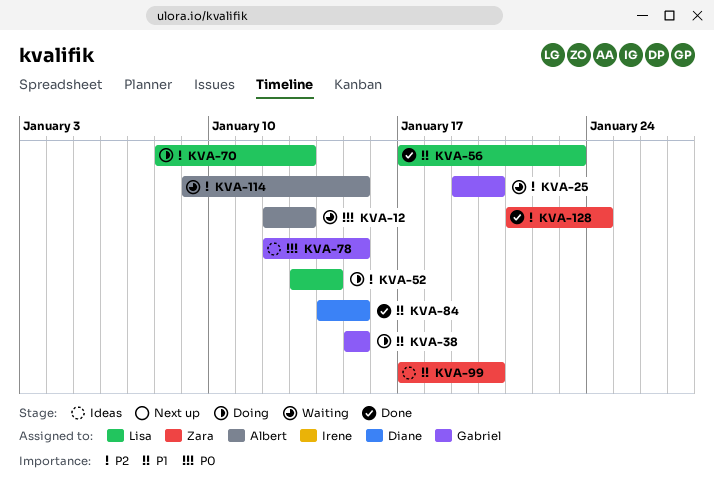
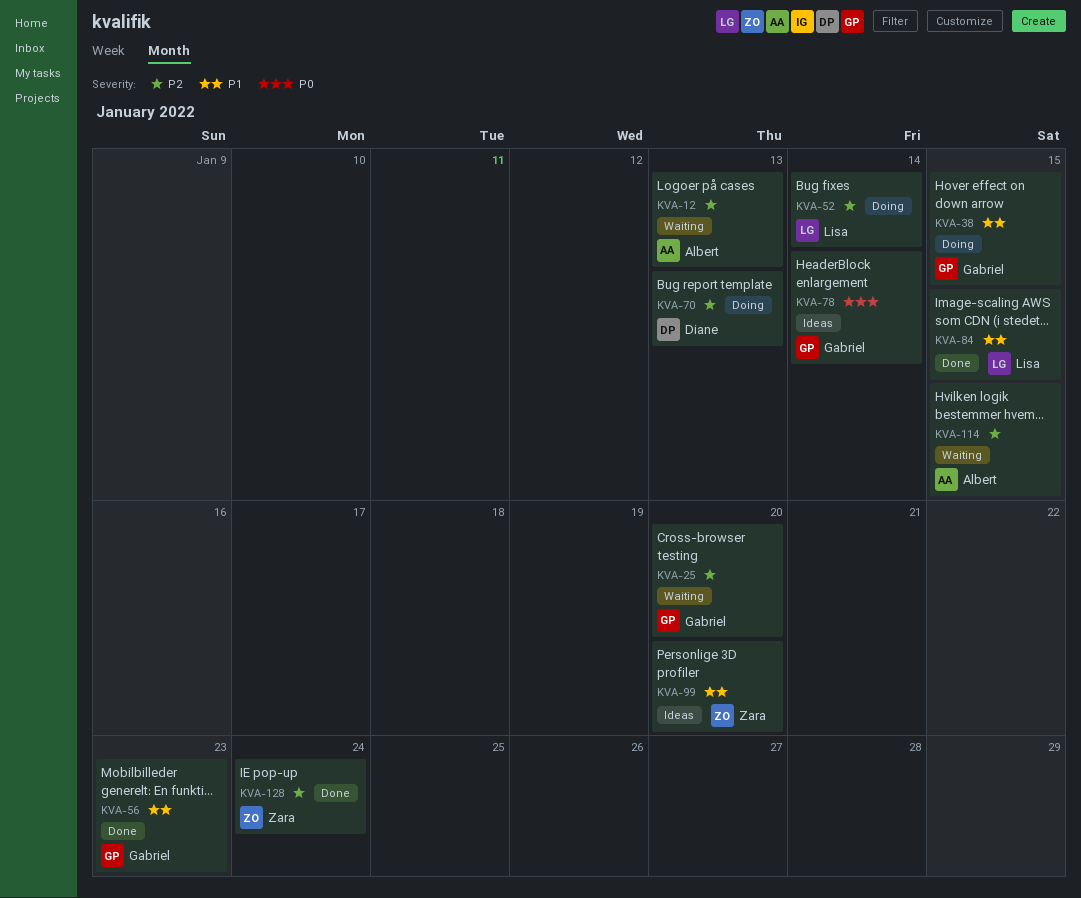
KVA-12, priority: P0 -> P2
KVA-56, owner: Lisa -> Gabriel
KVA-70, owner: Lisa -> Diane
KVA-78, due: Jan 15 -> Jan 14
KVA-84, owner: Diane -> Lisa

